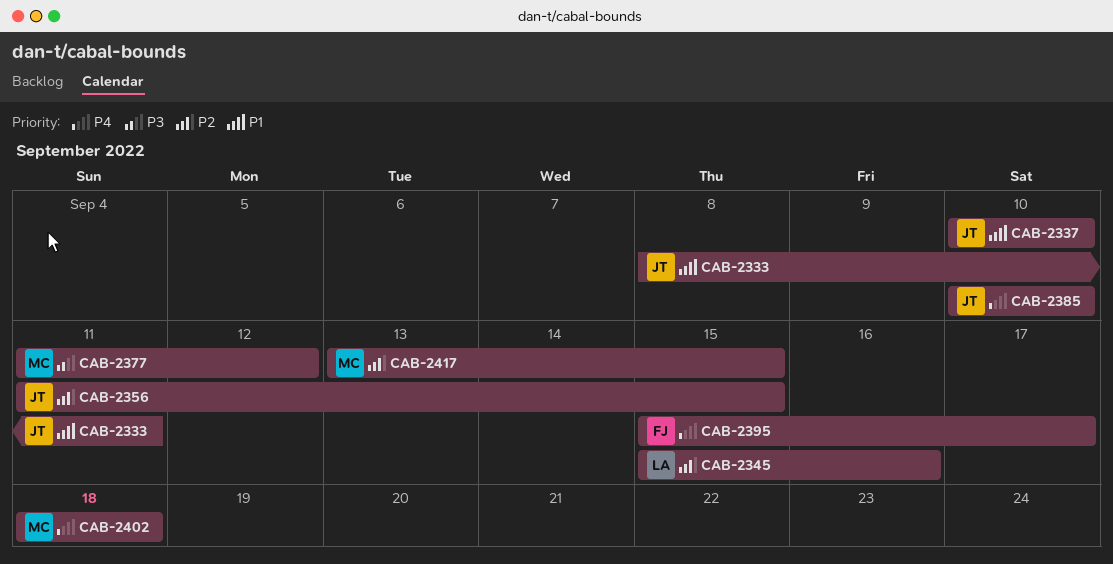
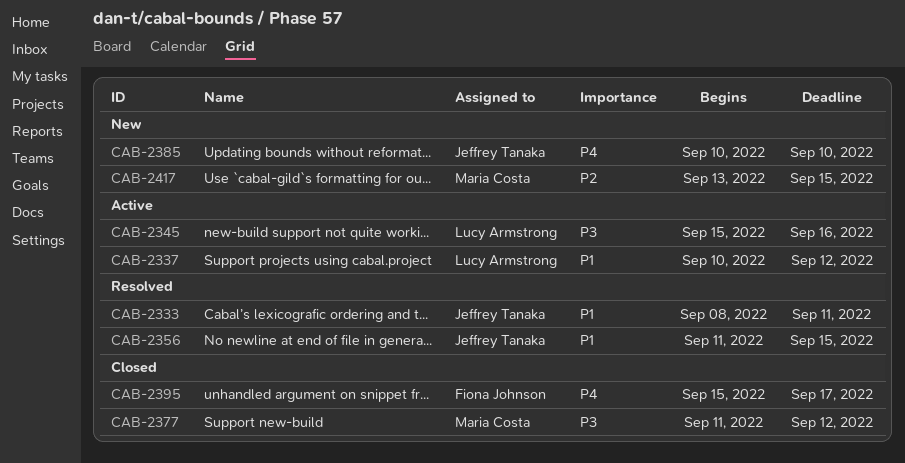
CAB-2337, owner: Jeffrey Tanaka -> Lucy Armstrong
CAB-2337, due: Sep 10 -> Sep 12
CAB-2345, priority: P2 -> P3
CAB-2356, priority: P2 -> P1
CAB-2402: present -> none

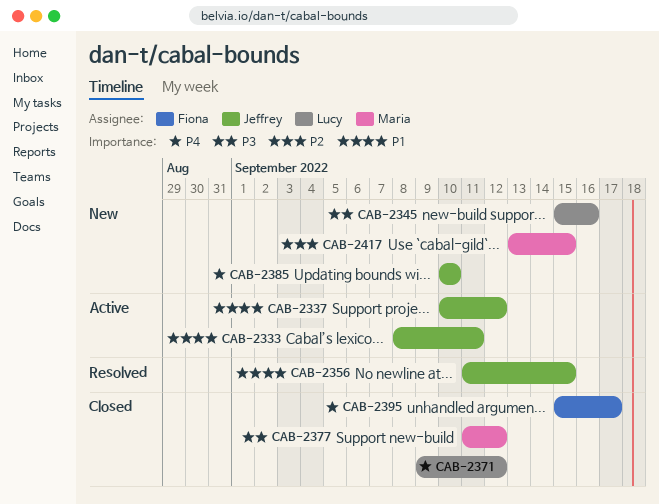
CAB-2333, status: Resolved -> Active
CAB-2337, owner: Lucy Armstrong -> Jeffrey Tanaka
CAB-2345, status: Active -> New
CAB-2371: none -> present

